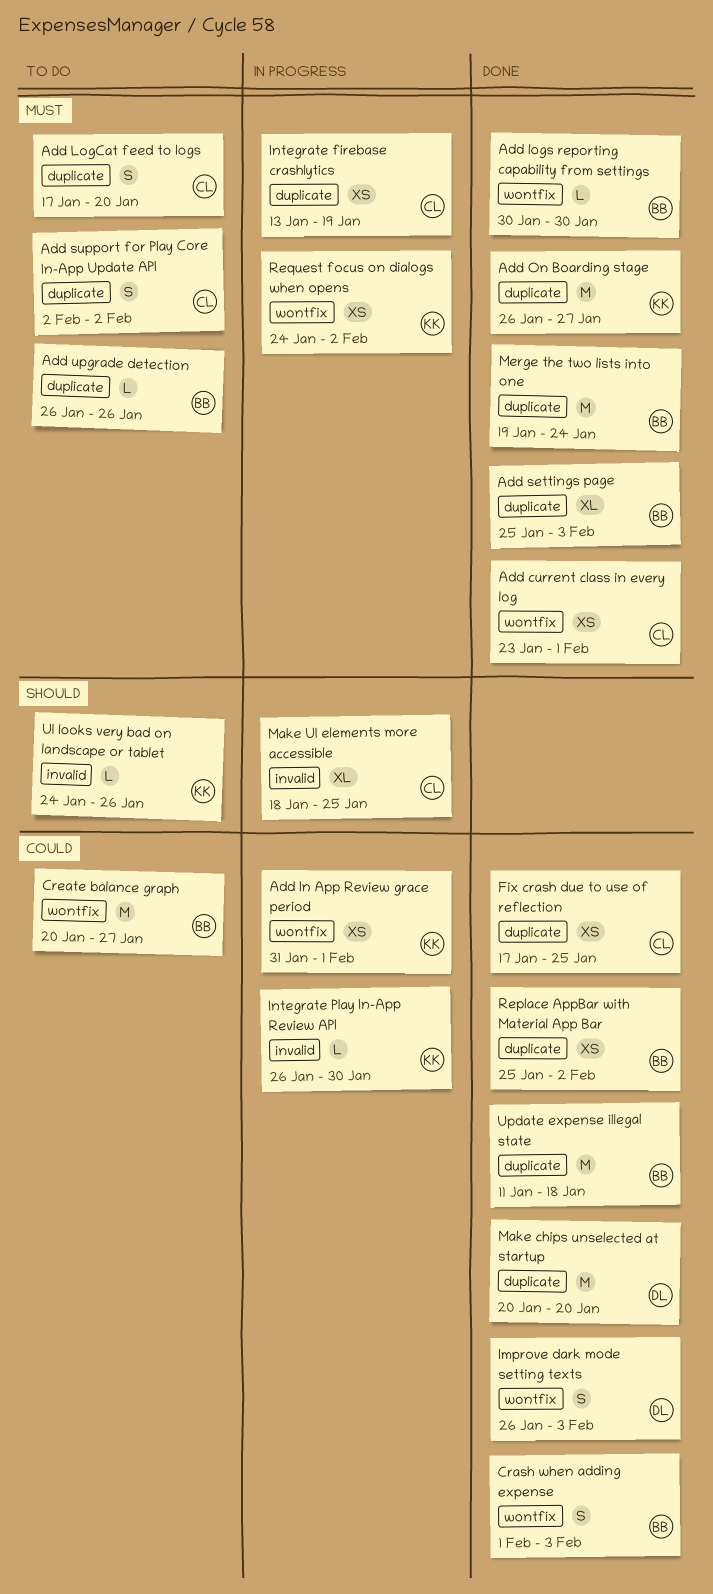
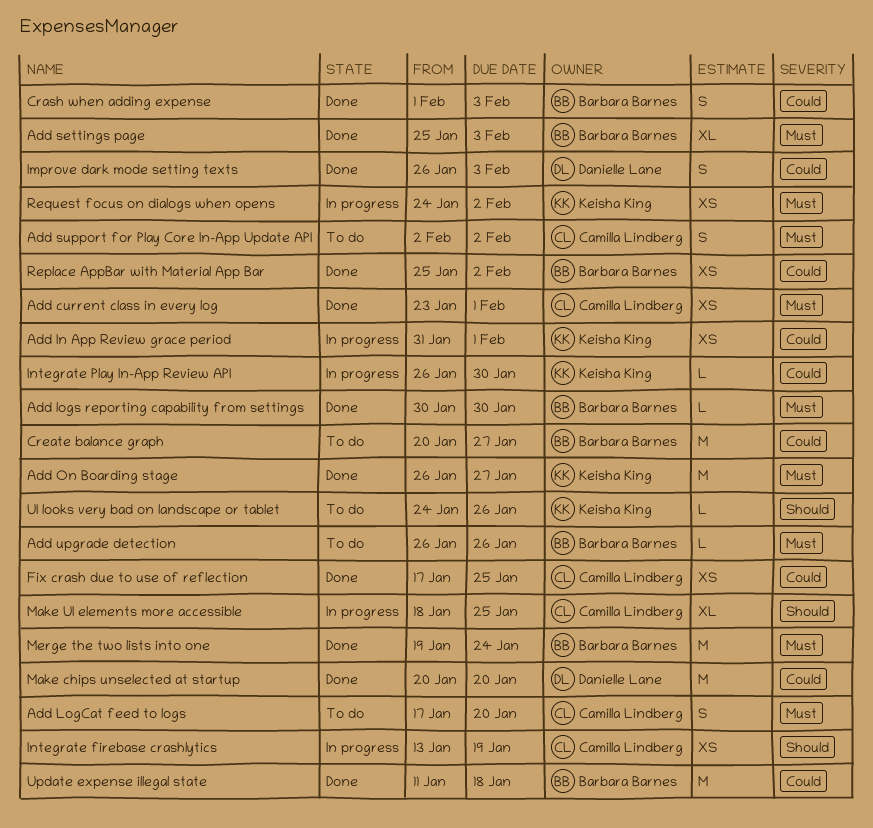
Integrate firebase crashlytics, priority: Must -> Should

